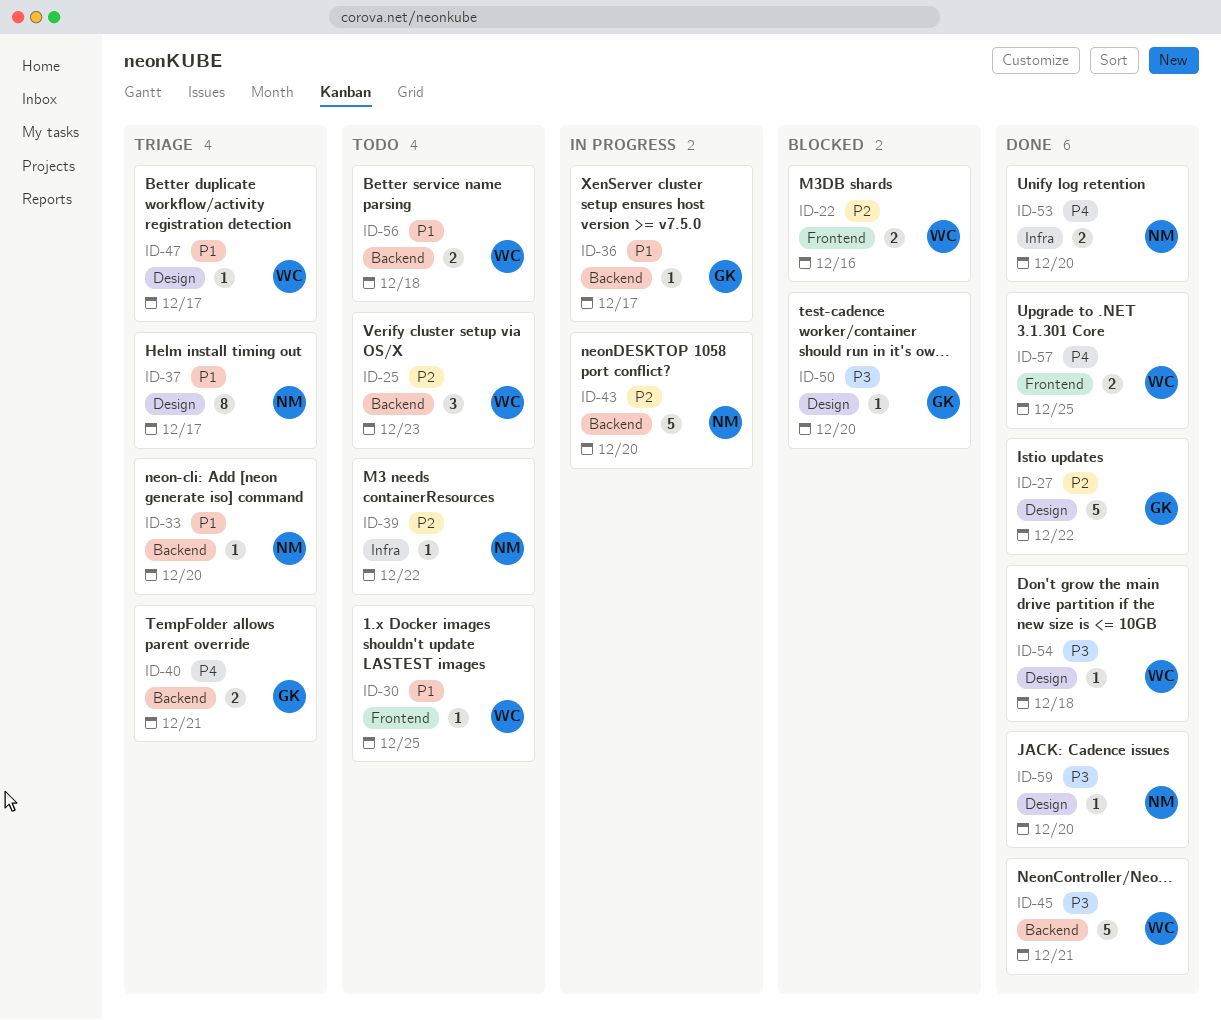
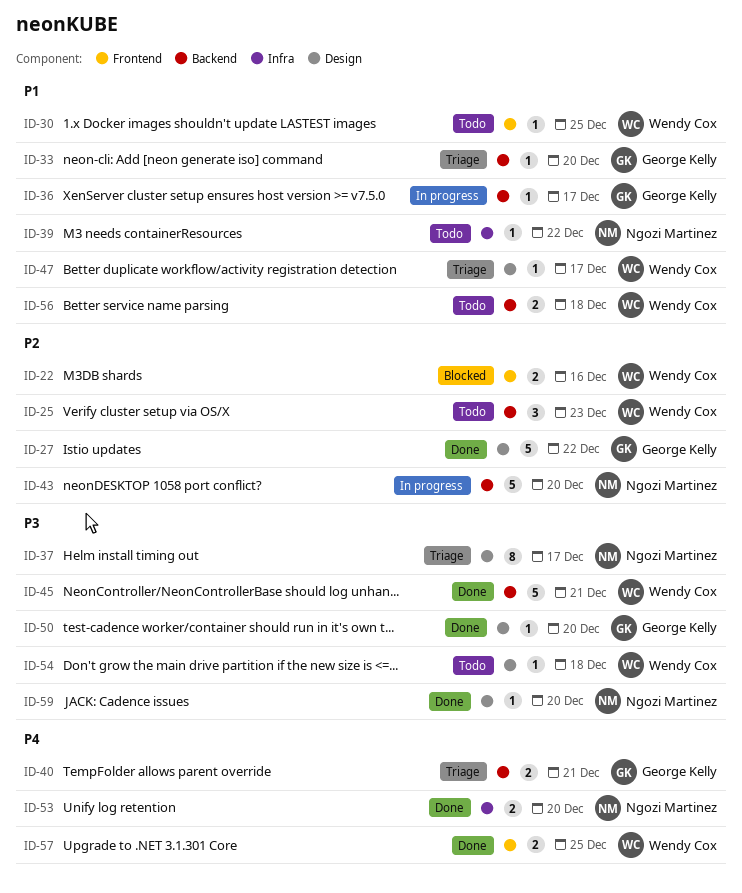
ID-33, owner: Ngozi Martinez -> George Kelly
ID-37, priority: P1 -> P3
ID-39, priority: P2 -> P1
ID-50, status: Blocked -> Done
ID-54, status: Done -> Todo

